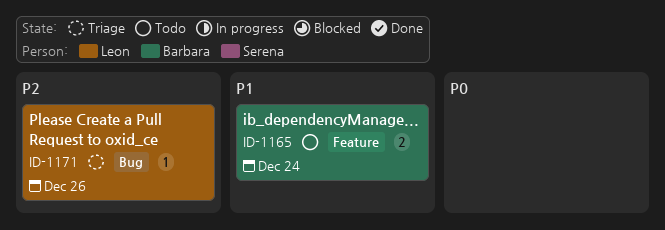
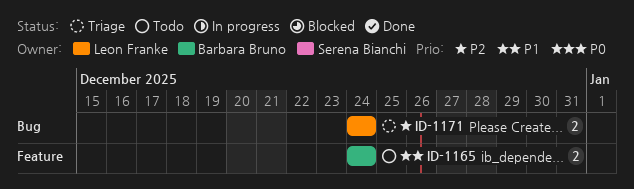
ID-1171, estimate: 1 -> 2
ID-1171, due: Dec 26 -> Dec 24

